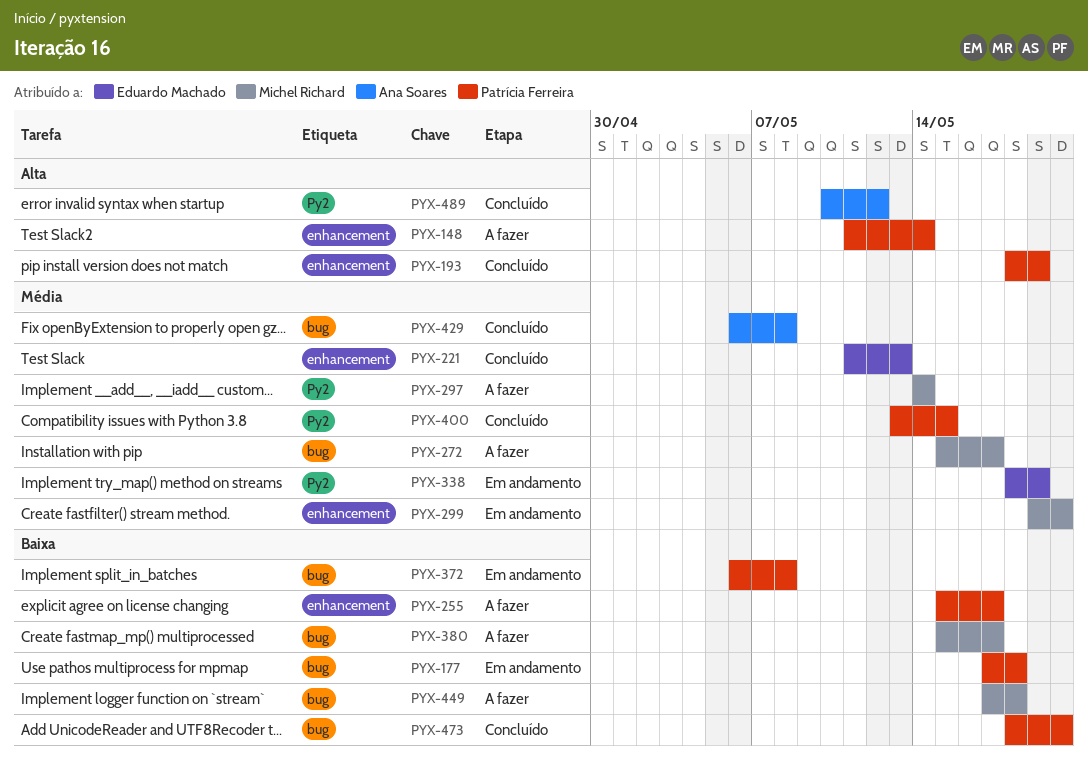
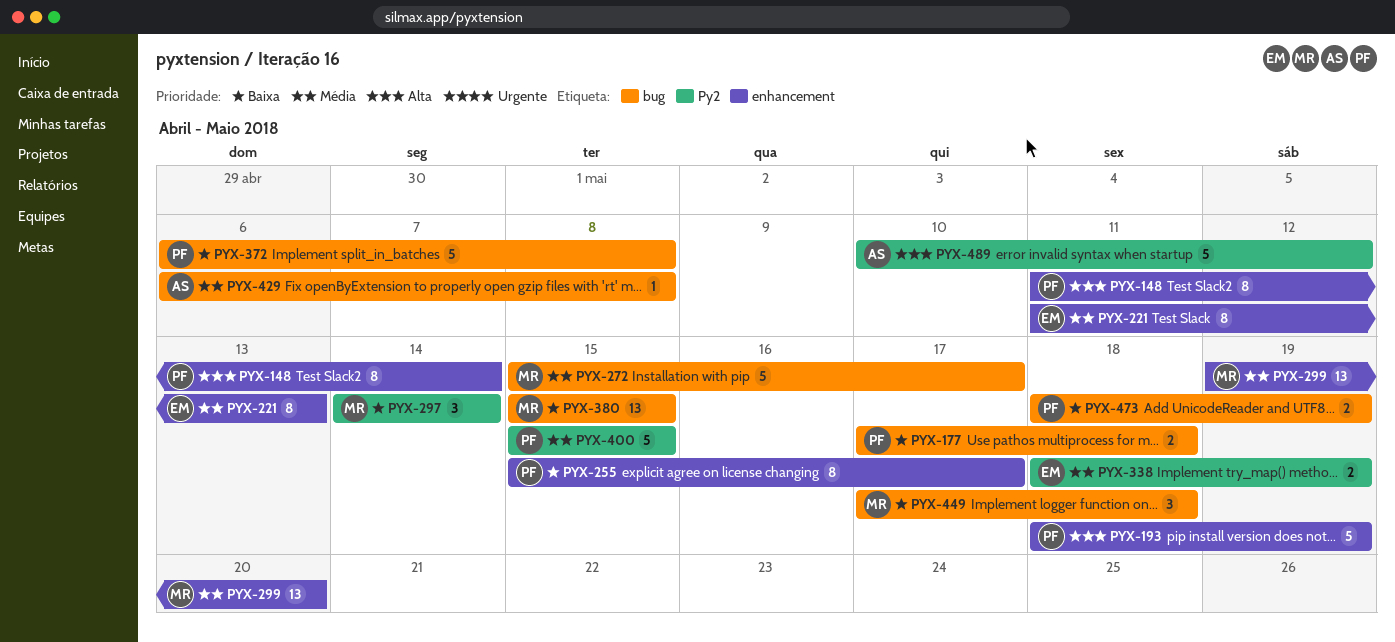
PYX-297, priority: Média -> Baixa
PYX-380, due: May 17 -> May 15
PYX-400, start: May 13 -> May 15
PYX-473, due: May 20 -> May 19

